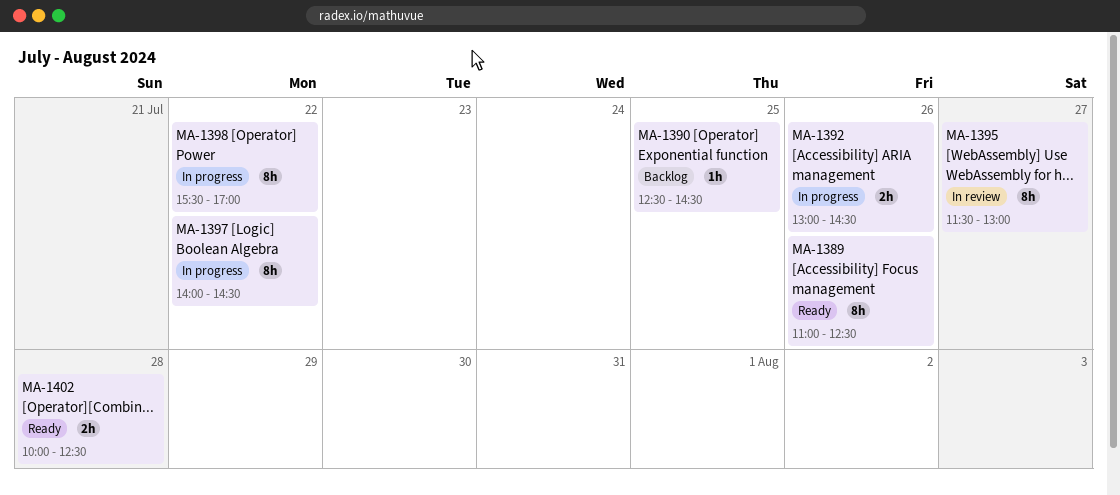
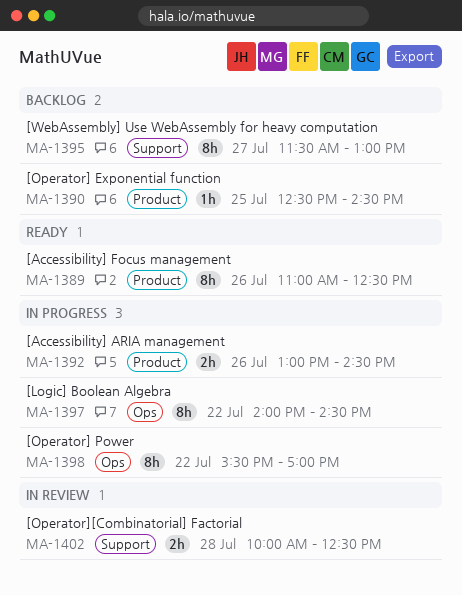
MA-1395, status: In review -> Backlog
MA-1402, status: Ready -> In review

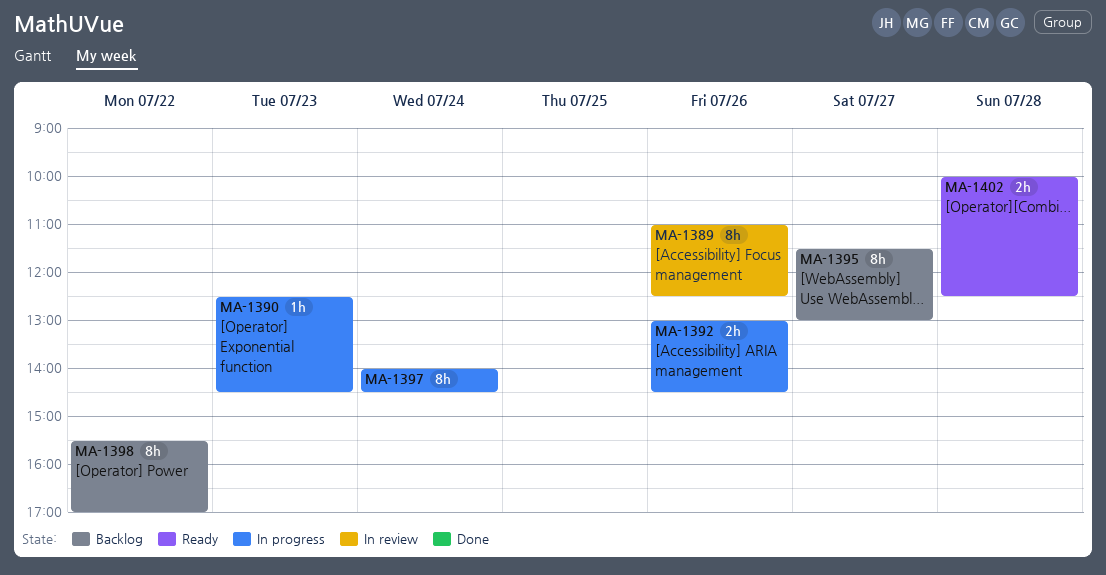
MA-1389, status: Ready -> In review
MA-1390, status: Backlog -> In progress
MA-1390, day: Jul 25 -> Jul 23
MA-1397, day: Jul 22 -> Jul 24
MA-1398, status: In progress -> Backlog
MA-1402, status: In review -> Ready

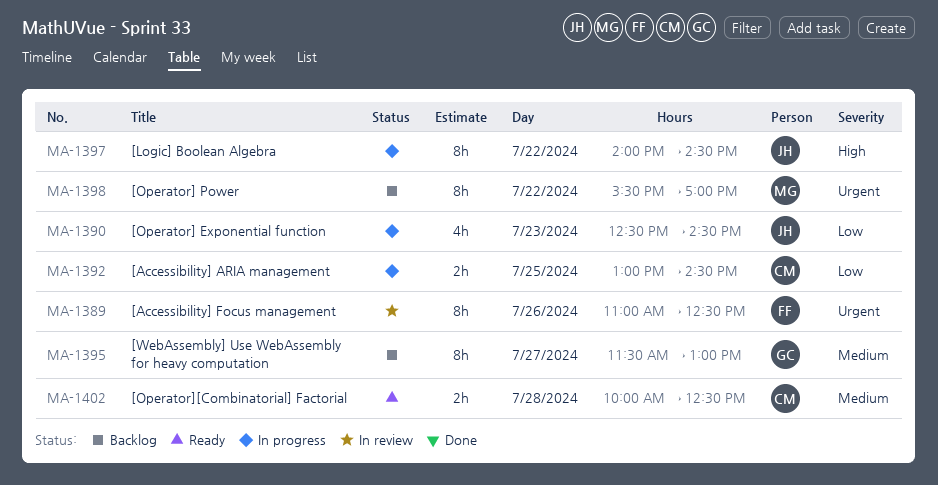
MA-1390, estimate: 1h -> 4h
MA-1392, day: Jul 26 -> Jul 25
MA-1397, day: Jul 24 -> Jul 22

